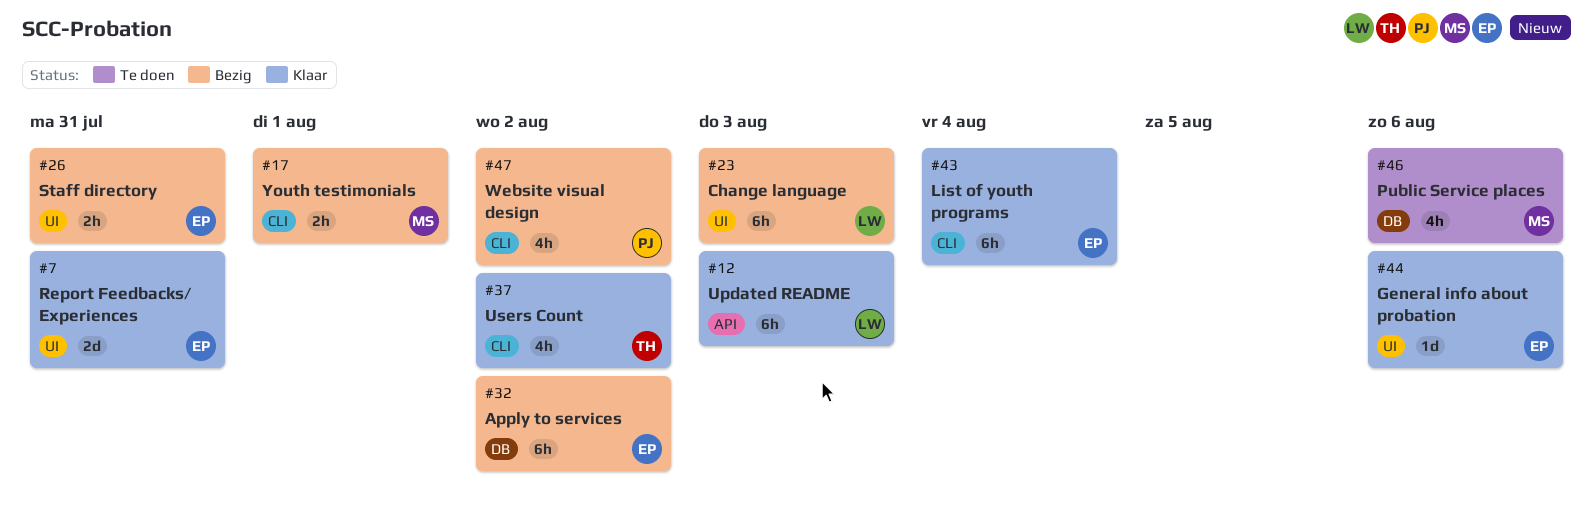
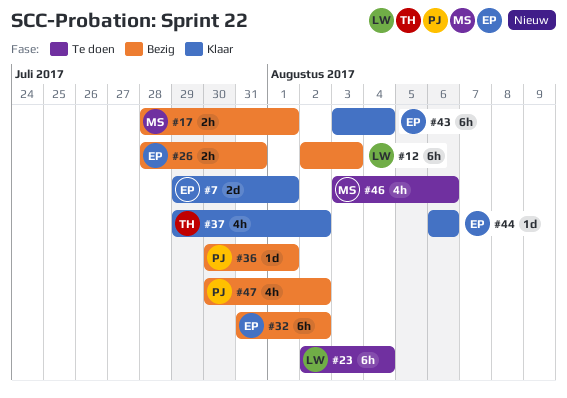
#7, due: Jul 31 -> Aug 1
#12, status: Klaar -> Bezig
#23, status: Bezig -> Te doen
#23, due: Aug 3 -> Aug 4
#36: none -> present

